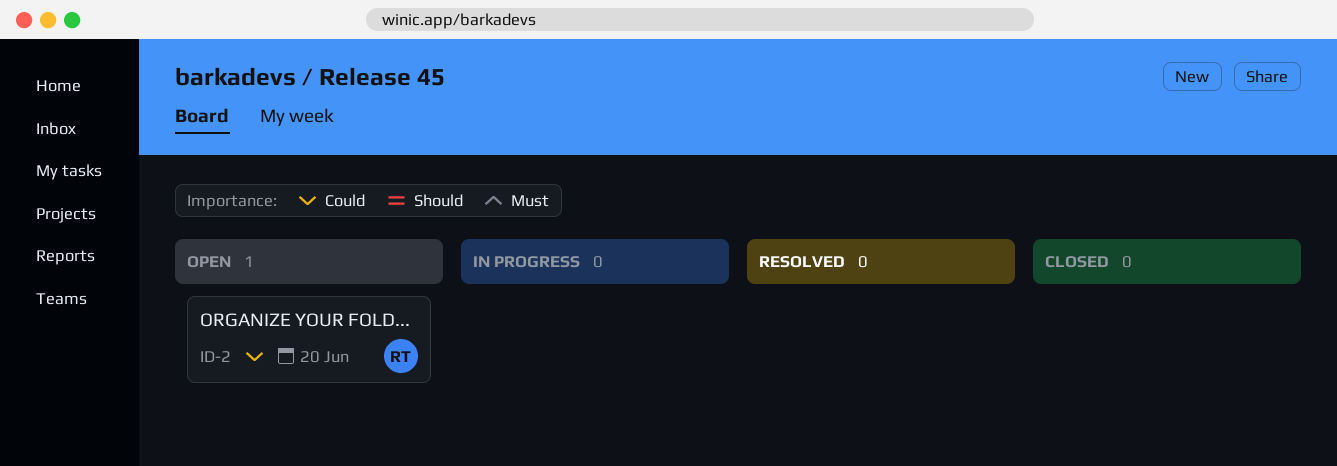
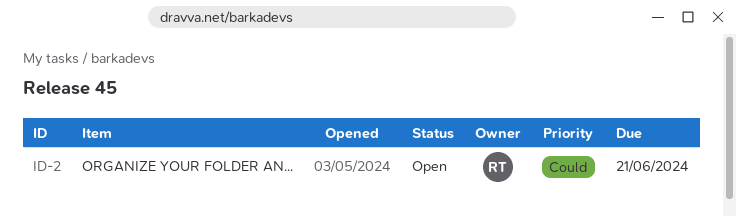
ID-2, due: Jun 20 -> Jun 21

